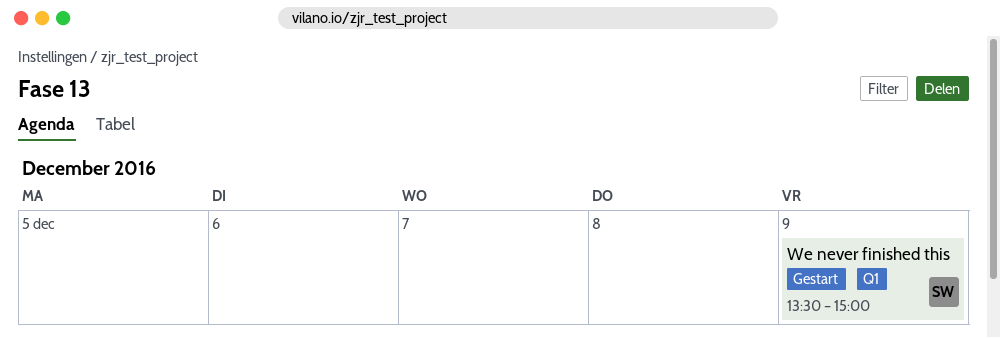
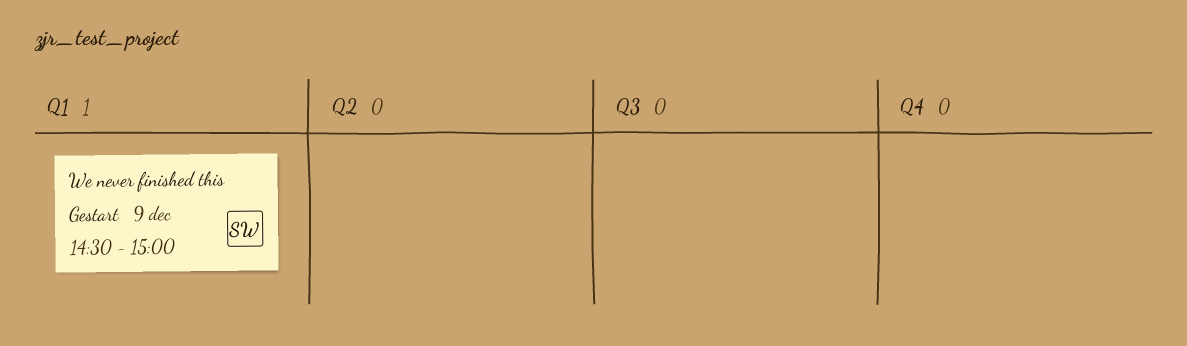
We never finished this, begins: 13:30 -> 14:30

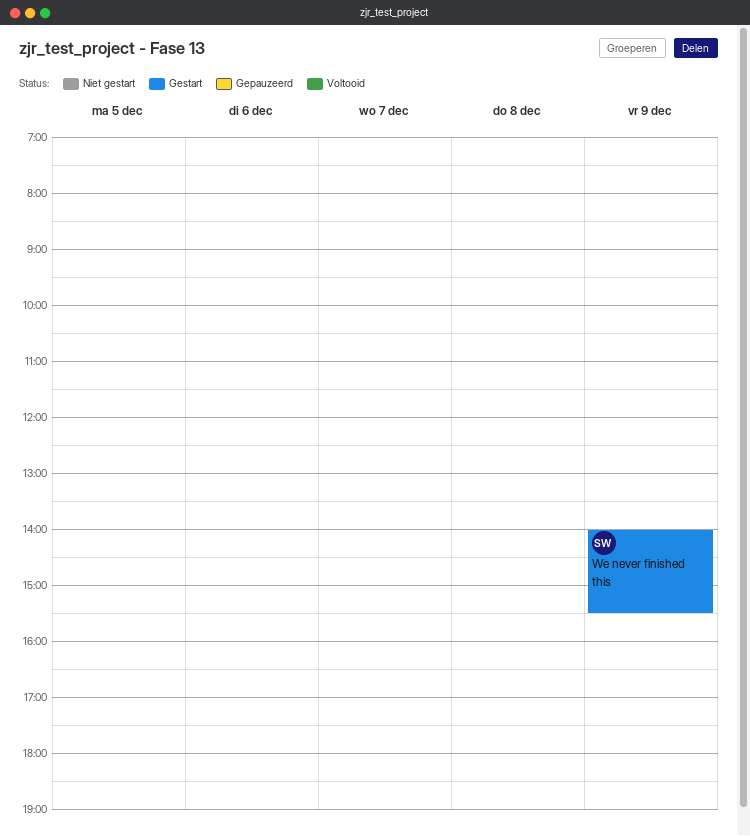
We never finished this, begins: 14:30 -> 14:00
We never finished this, ends: 15:00 -> 15:30

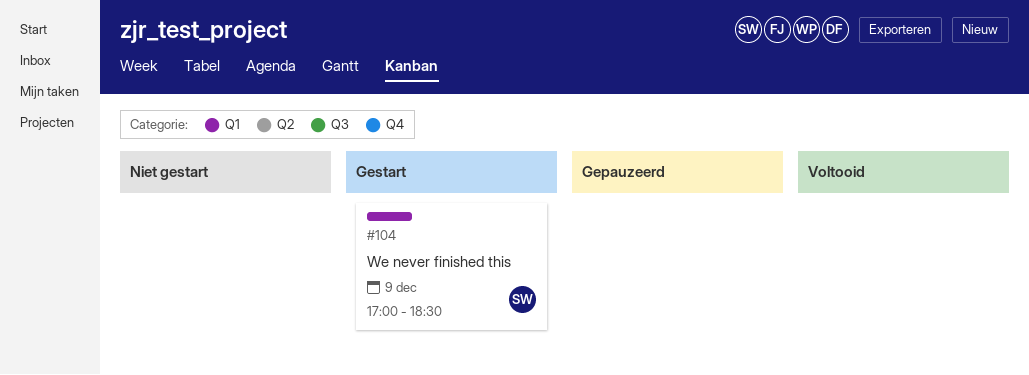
We never finished this, begins: 14:00 -> 17:00
We never finished this, ends: 15:30 -> 18:30

